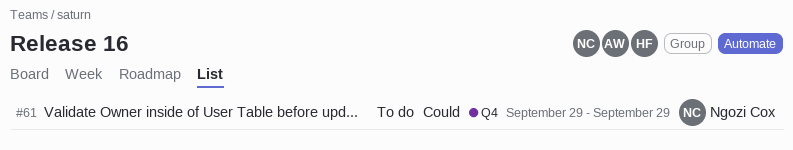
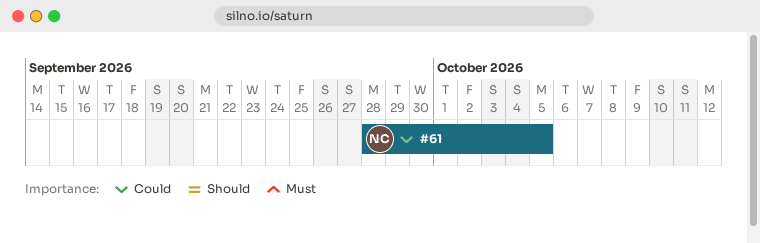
#61, start: Sep 29 -> Sep 28
#61, due: Sep 29 -> Oct 5

